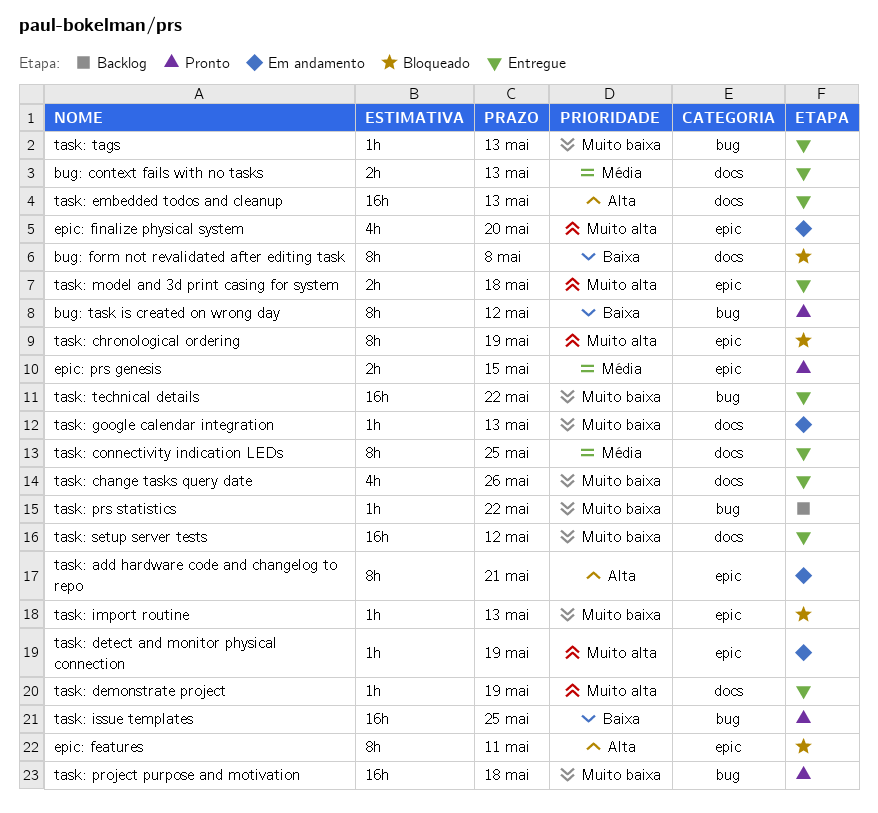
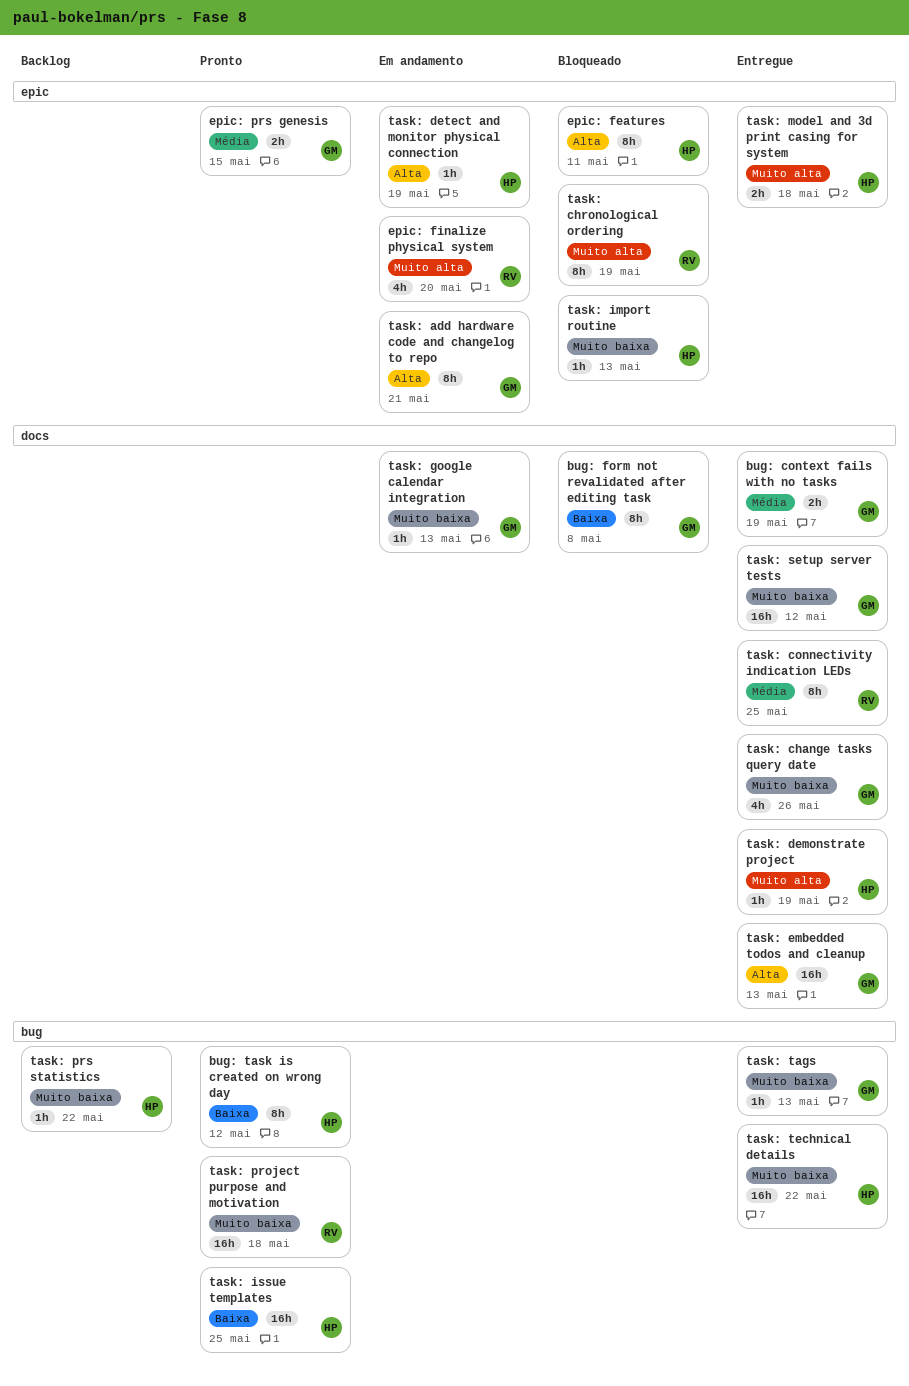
bug: context fails with no tasks, due: May 13 -> May 19
task: detect and monitor physical connection, priority: Muito alta -> Alta

